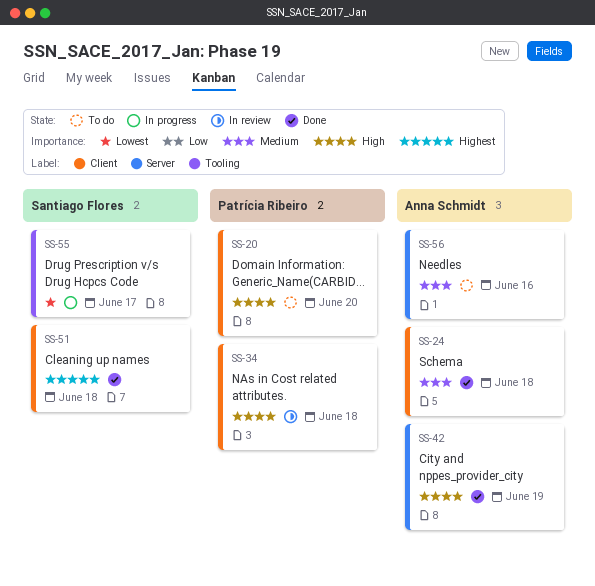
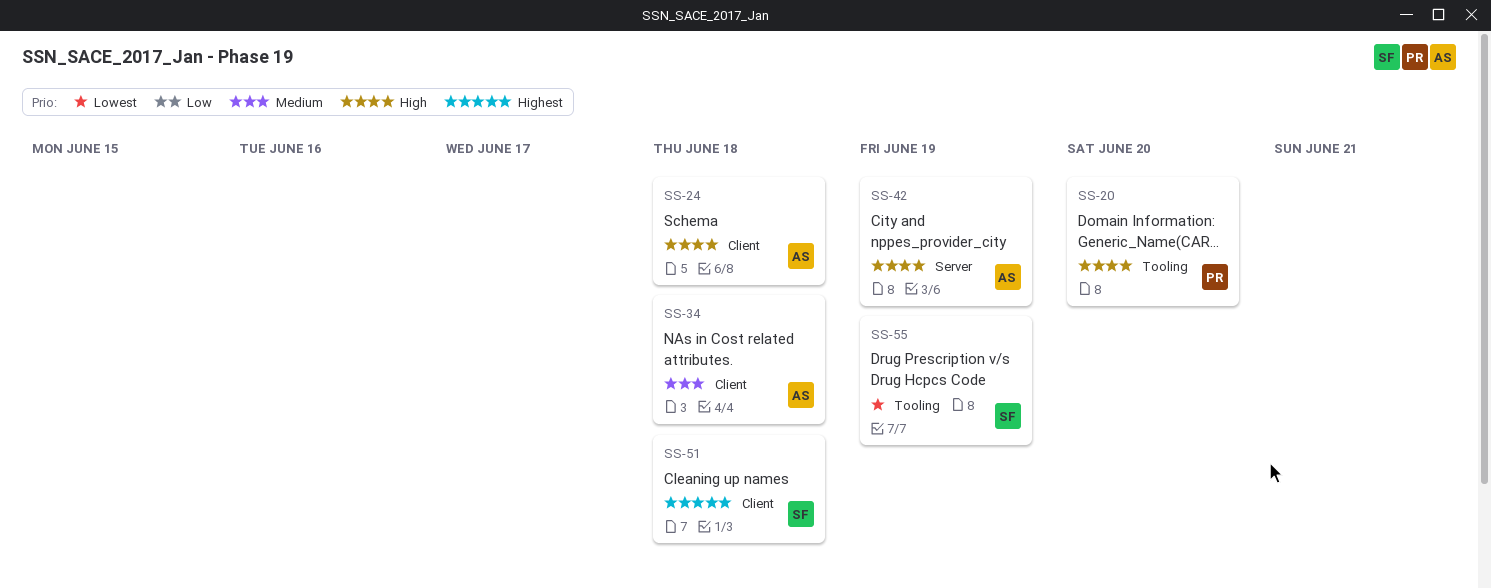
SS-20, label: Client -> Tooling
SS-24, priority: Medium -> High
SS-34, owner: Patrícia Ribeiro -> Anna Schmidt
SS-34, priority: High -> Medium
SS-55, due: Jun 17 -> Jun 19
SS-56: present -> none

